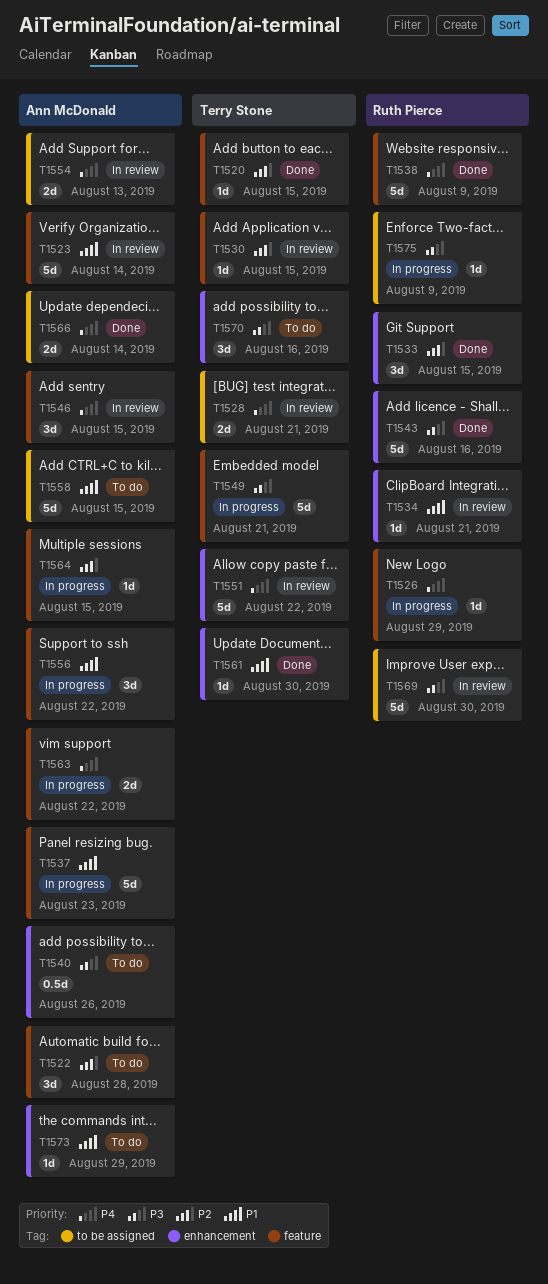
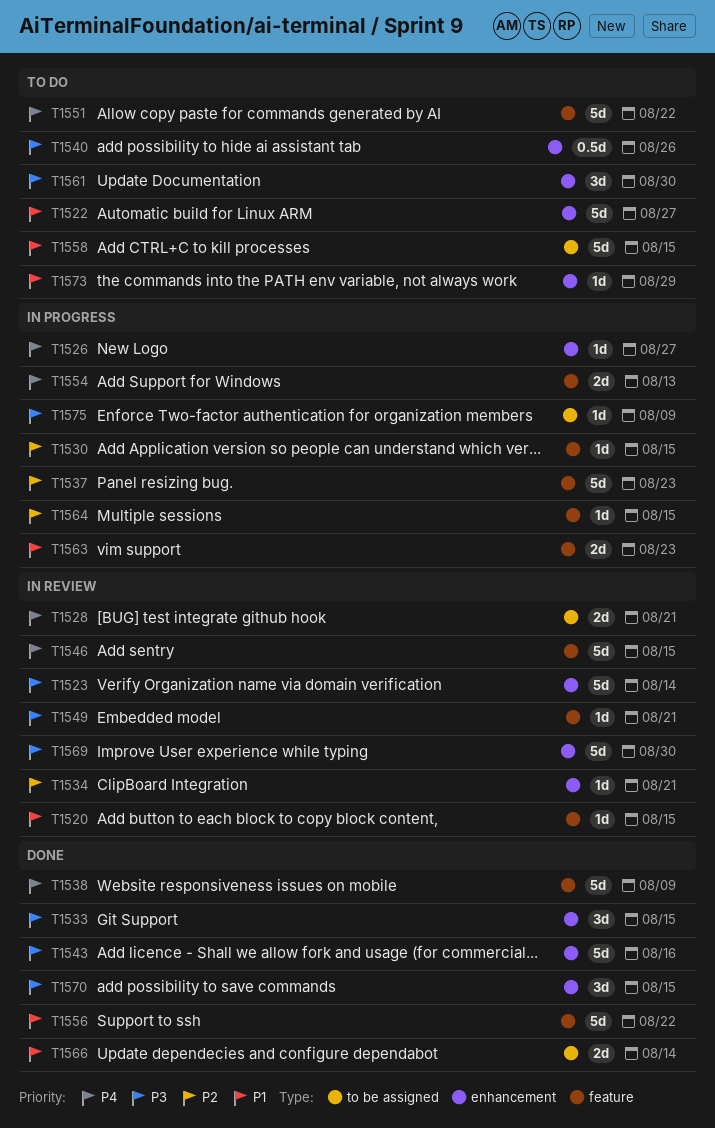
T1520, status: Done -> In review
T1520, priority: P2 -> P1
T1522, priority: P2 -> P1
T1522, label: feature -> enhancement
T1522, estimate: 3d -> 5d
T1522, due: Aug 28 -> Aug 27
T1523, priority: P1 -> P3
T1523, label: feature -> enhancement
T1526, label: feature -> enhancement
T1526, due: Aug 29 -> Aug 27
T1530, status: In review -> In progress
T1533, priority: P2 -> P3
T1534, priority: P1 -> P2
T1537, priority: P1 -> P2
T1546, estimate: 3d -> 5d
T1549, status: In progress -> In review
T1549, estimate: 5d -> 1d
T1551, status: In review -> To do
T1551, label: enhancement -> feature
T1554, status: In review -> In progress
T1554, label: to be assigned -> feature
T1556, status: In progress -> Done
T1556, estimate: 3d -> 5d
T1561, status: Done -> To do
T1561, priority: P1 -> P3
T1561, estimate: 1d -> 3d
T1563, priority: P4 -> P1
T1563, due: Aug 22 -> Aug 23
T1566, priority: P4 -> P1
T1569, label: to be assigned -> enhancement
T1570, status: To do -> Done
T1570, due: Aug 16 -> Aug 15

